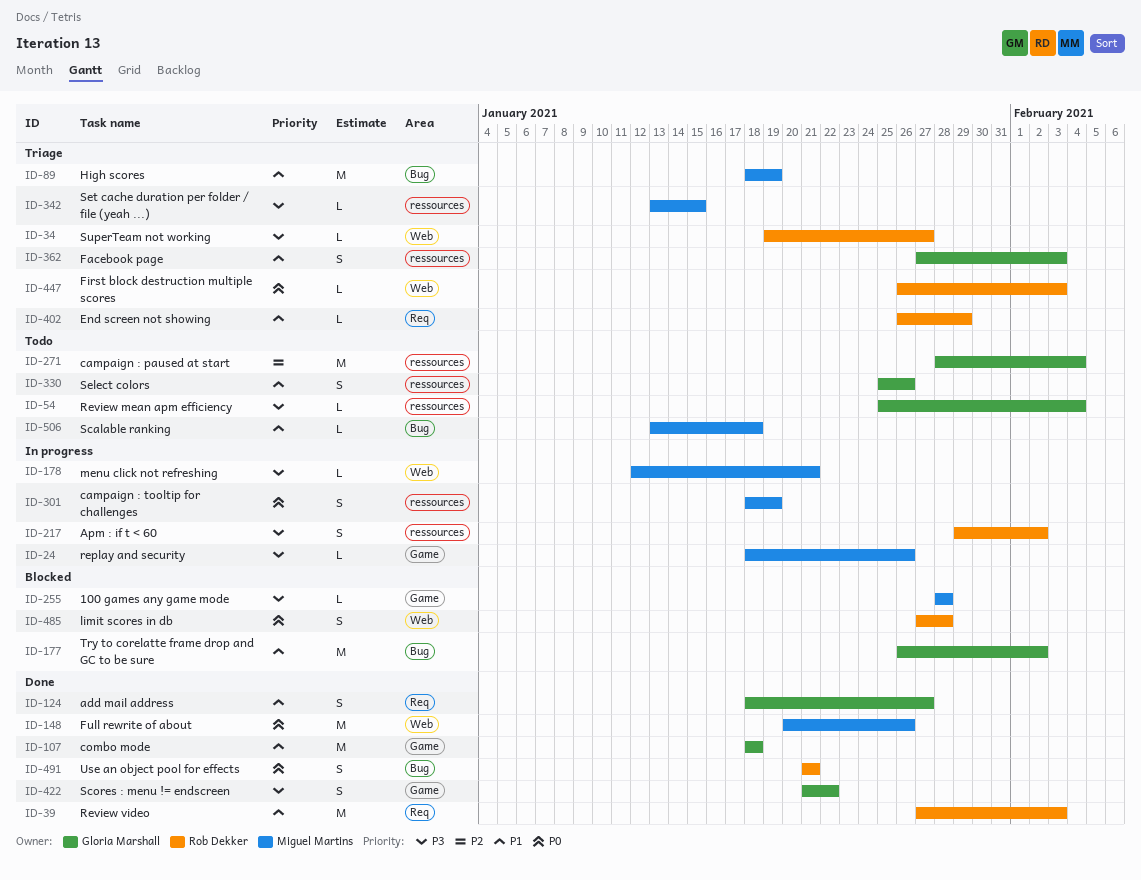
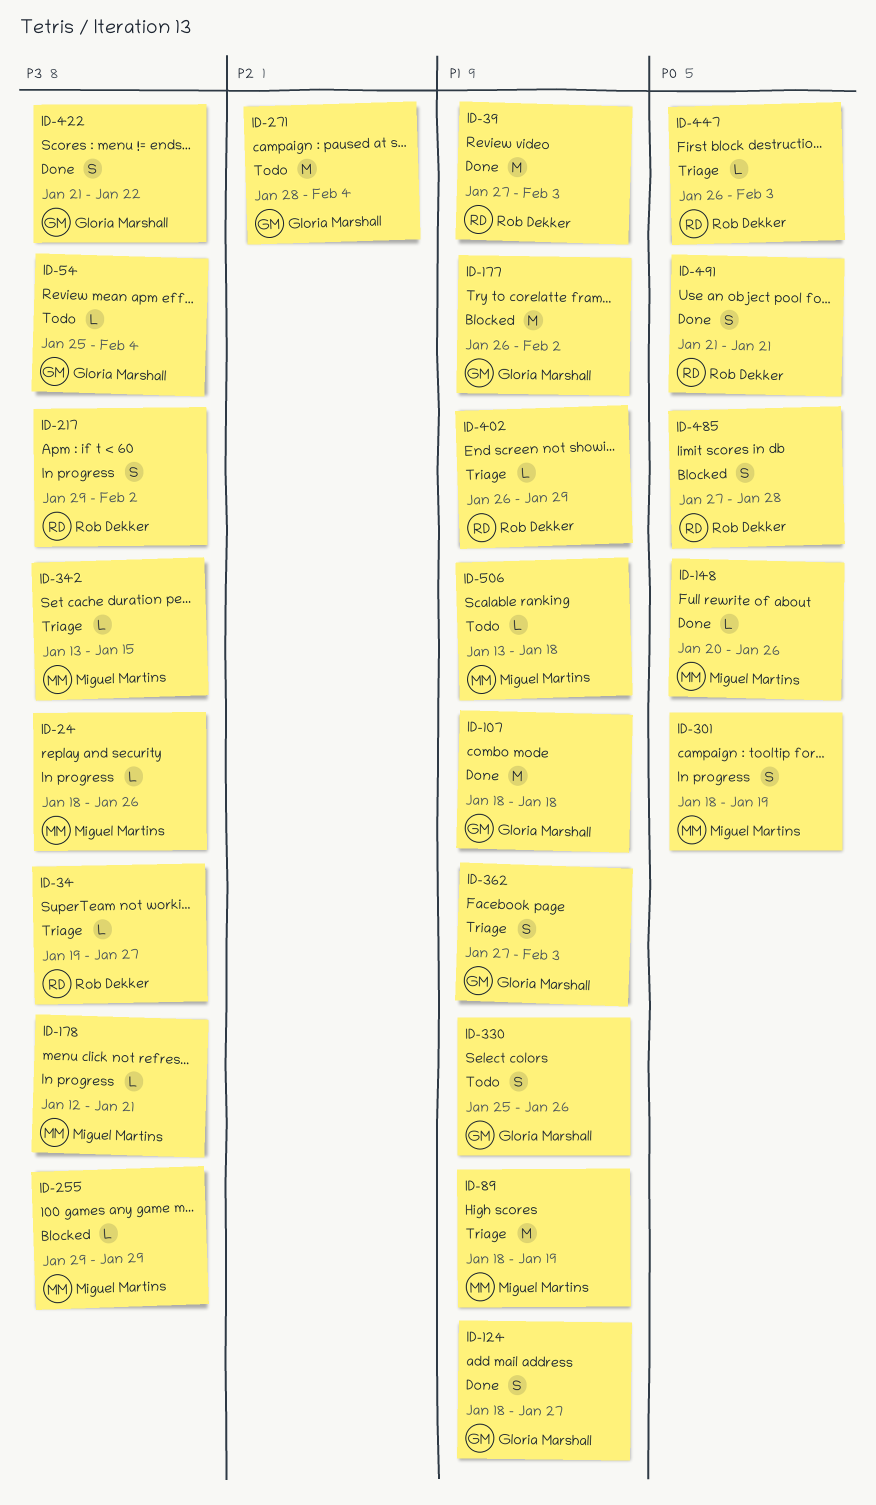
ID-148, estimate: M -> L
ID-255, start: Jan 28 -> Jan 29
ID-255, due: Jan 28 -> Jan 29

